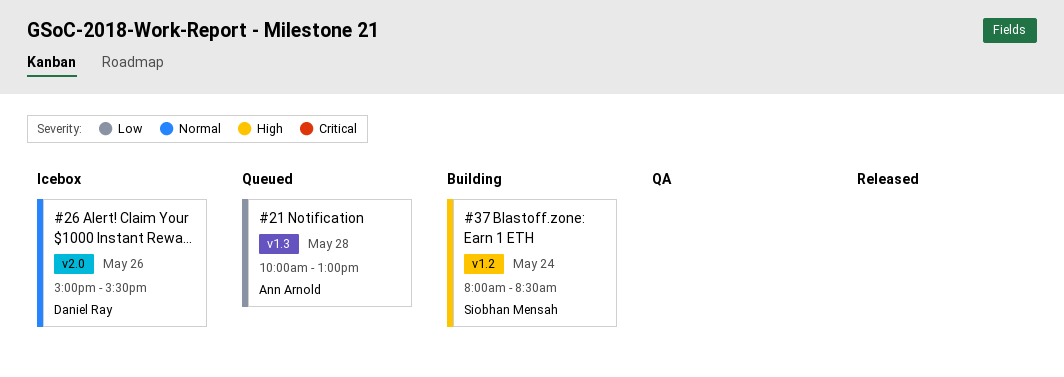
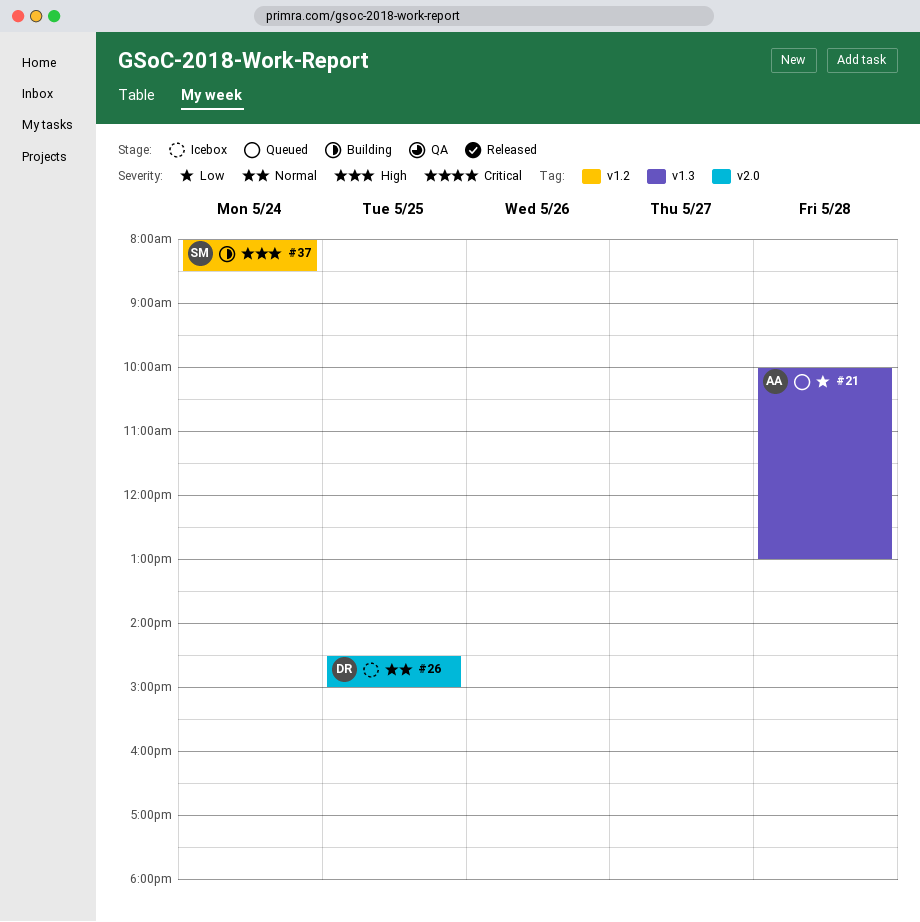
#26, day: May 26 -> May 25
#26, begins: 15:00 -> 14:30
#26, ends: 15:30 -> 15:00

